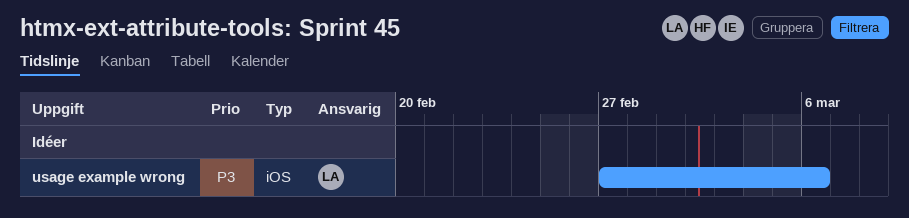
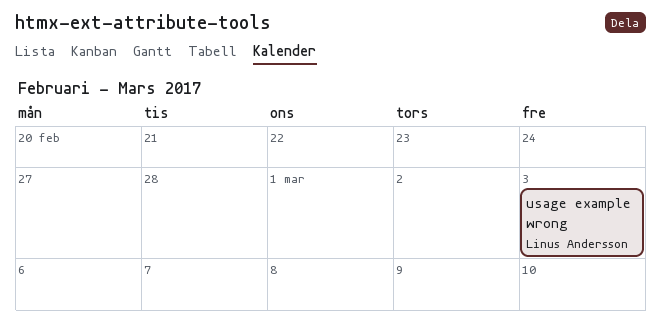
usage example wrong, due: Mar 6 -> Mar 3

